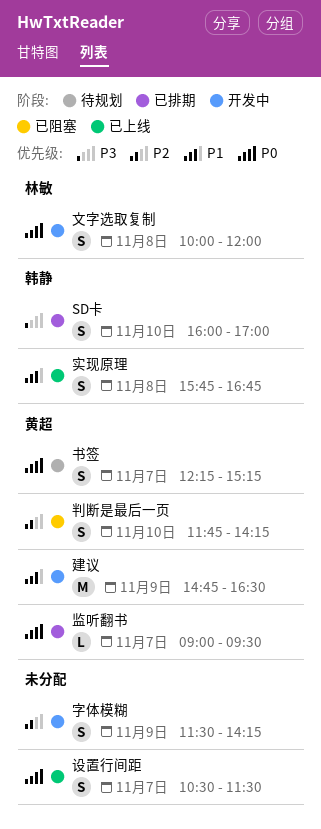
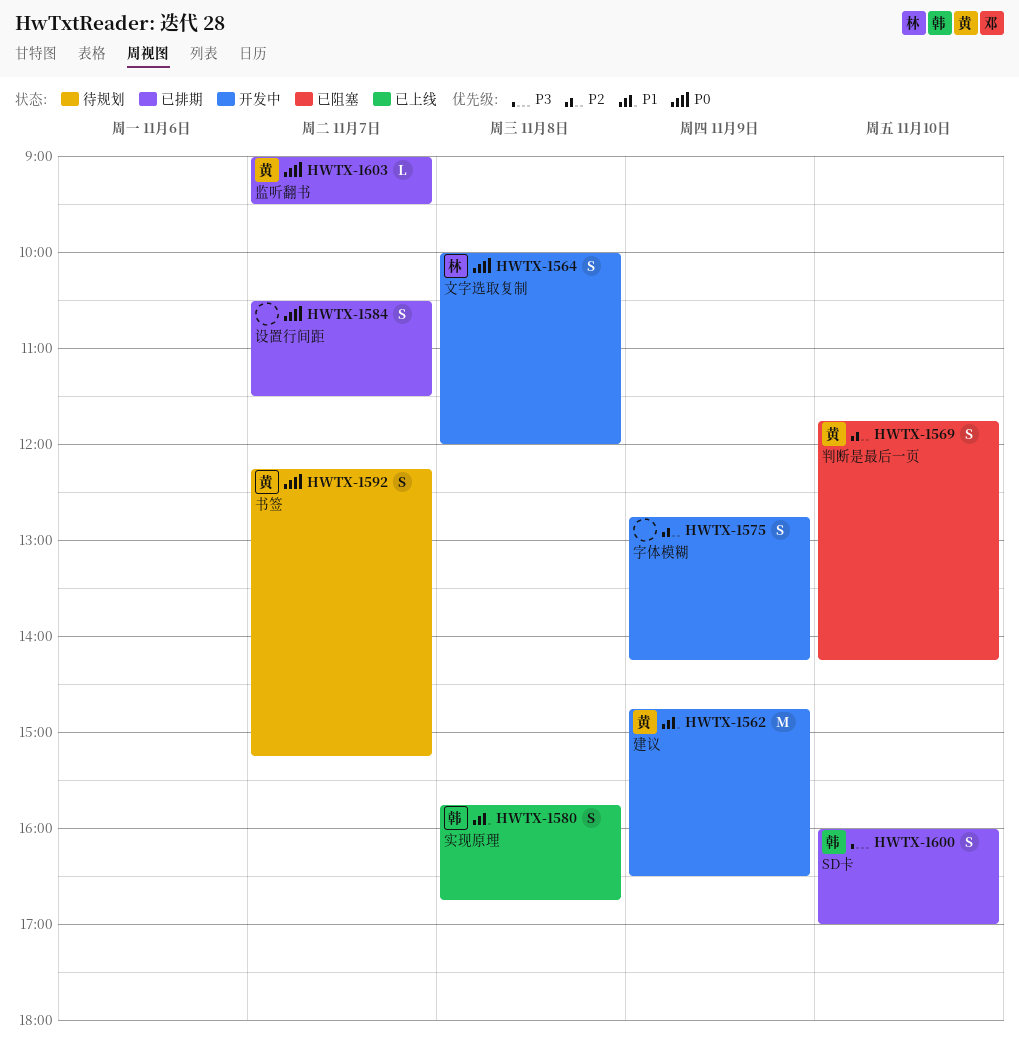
字体模糊, begins: 11:30 -> 12:45
设置行间距, status: 已上线 -> 已排期

